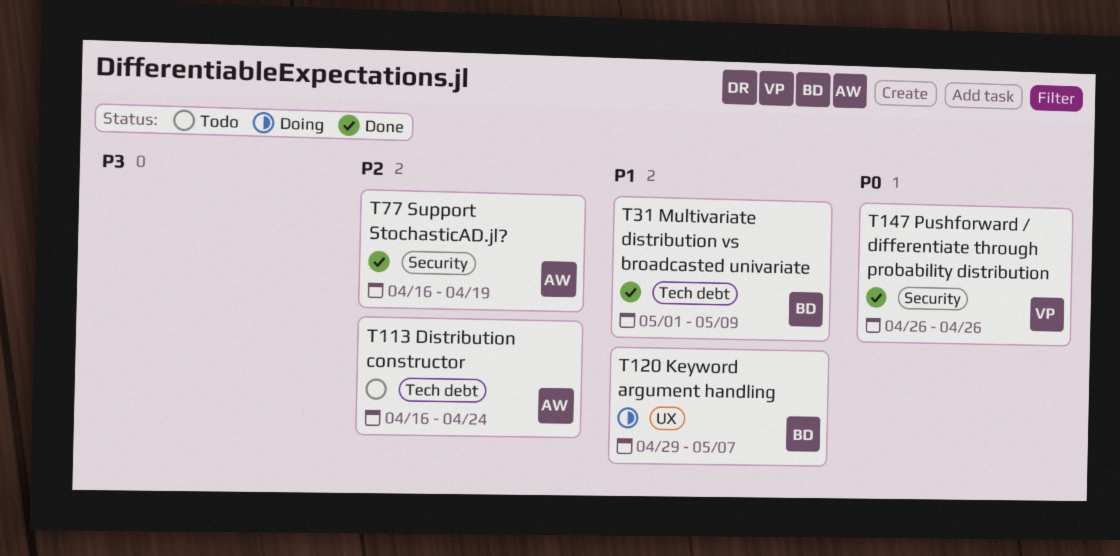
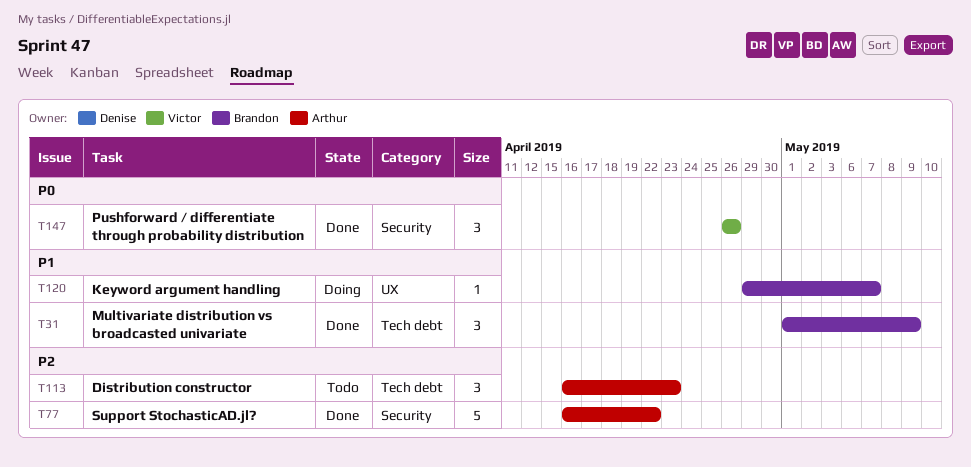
T77, due: Apr 19 -> Apr 22
T113, due: Apr 24 -> Apr 23

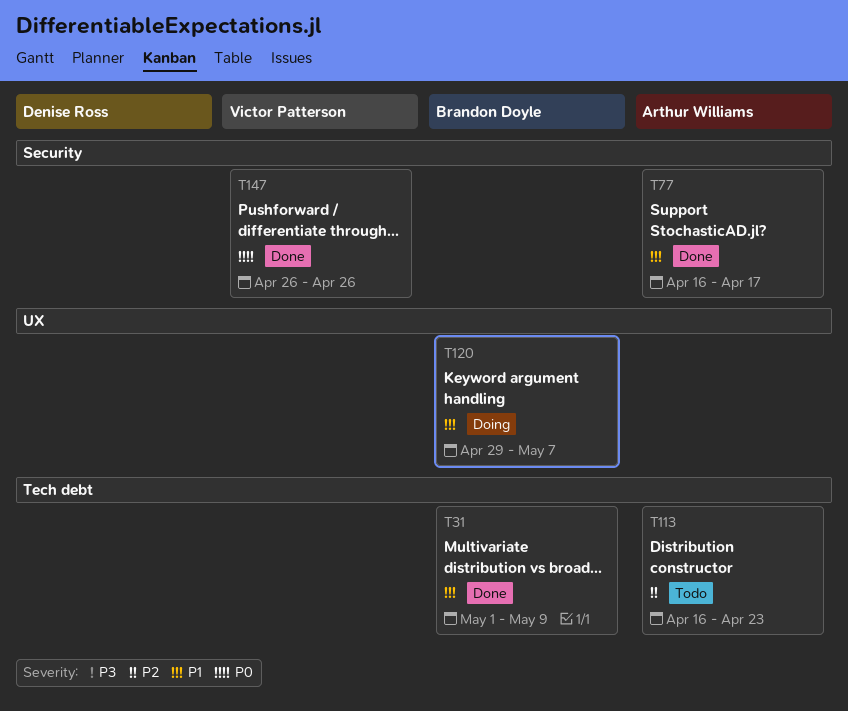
T77, priority: P2 -> P1
T77, due: Apr 22 -> Apr 17

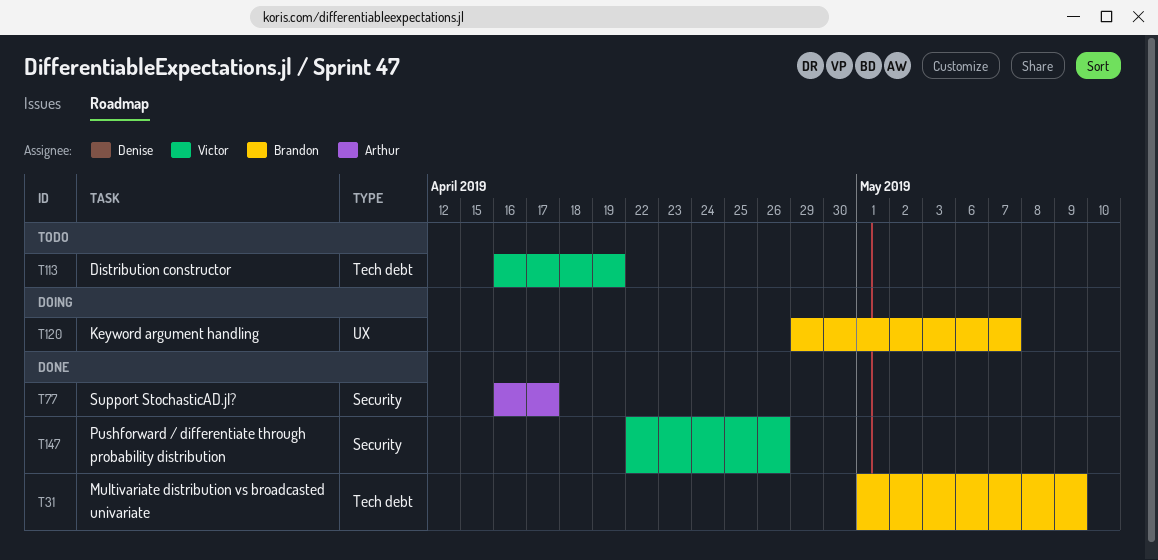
T113, owner: Arthur Williams -> Victor Patterson
T113, due: Apr 23 -> Apr 19
T147, start: Apr 26 -> Apr 22

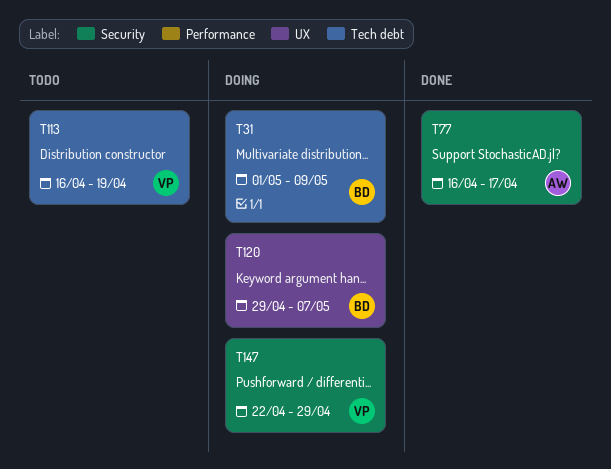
T31, status: Done -> Doing
T147, status: Done -> Doing
T147, due: Apr 26 -> Apr 29

